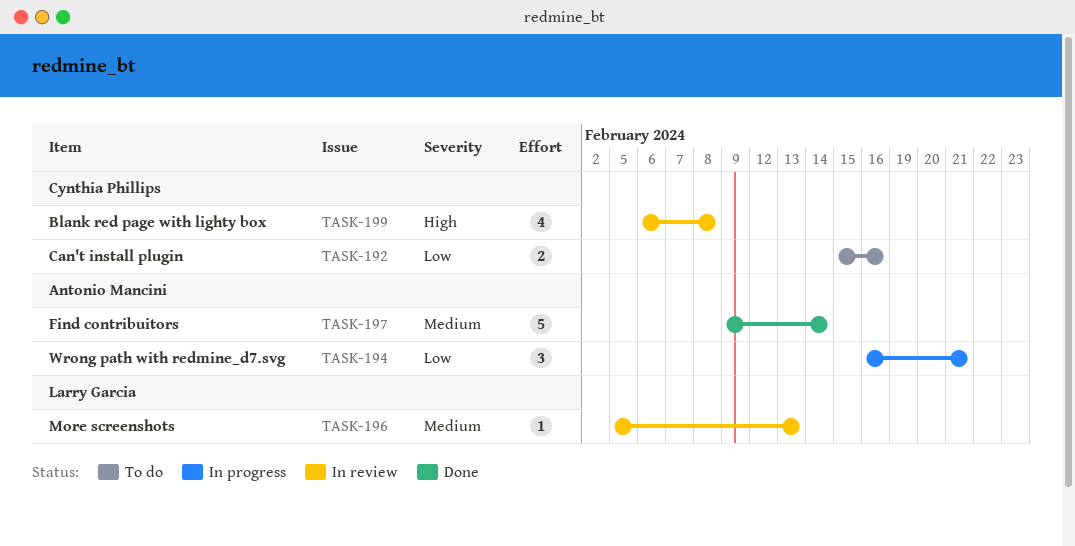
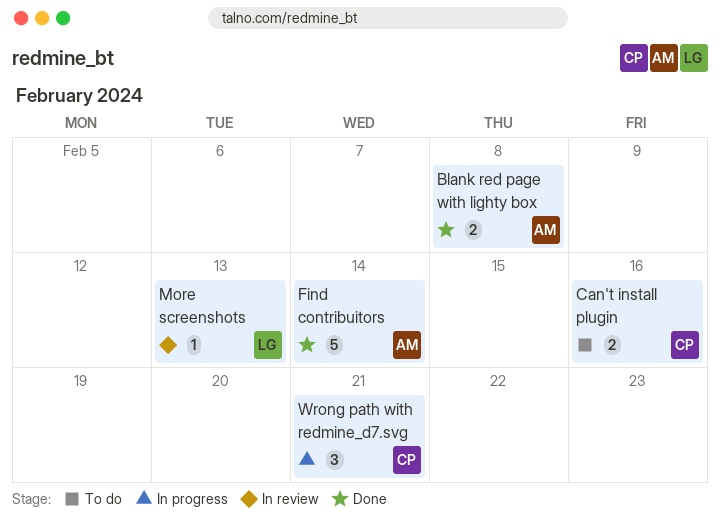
Blank red page with lighty box, status: In review -> Done
Blank red page with lighty box, owner: Cynthia Phillips -> Antonio Mancini
Blank red page with lighty box, estimate: 4 -> 2
Wrong path with redmine_d7.svg, owner: Antonio Mancini -> Cynthia Phillips

